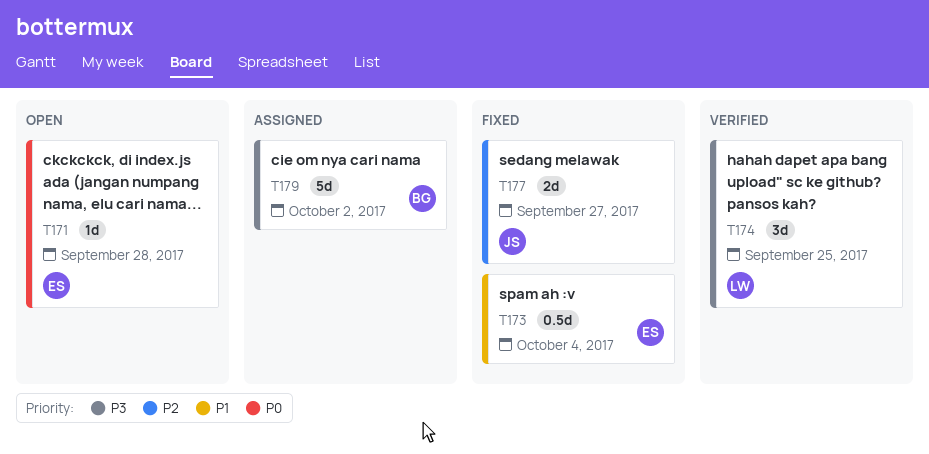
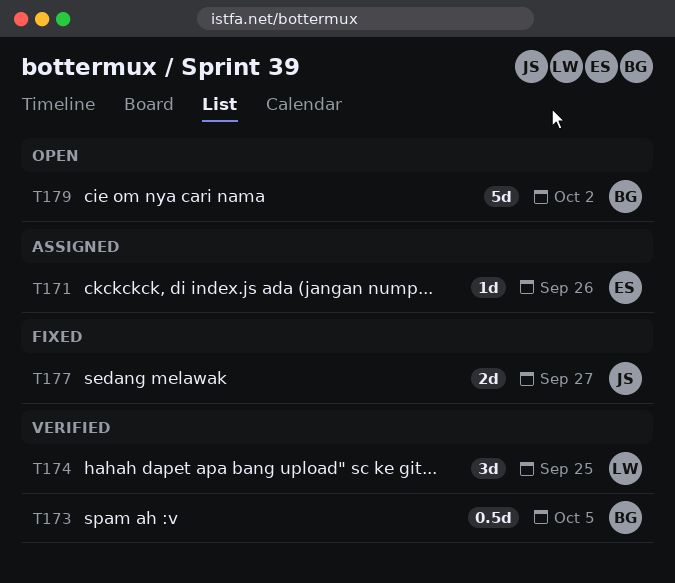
T171, status: Open -> Assigned
T171, due: Sep 28 -> Sep 26
T173, status: Fixed -> Verified
T173, owner: ES -> BG
T173, due: Oct 4 -> Oct 5
T179, status: Assigned -> Open

